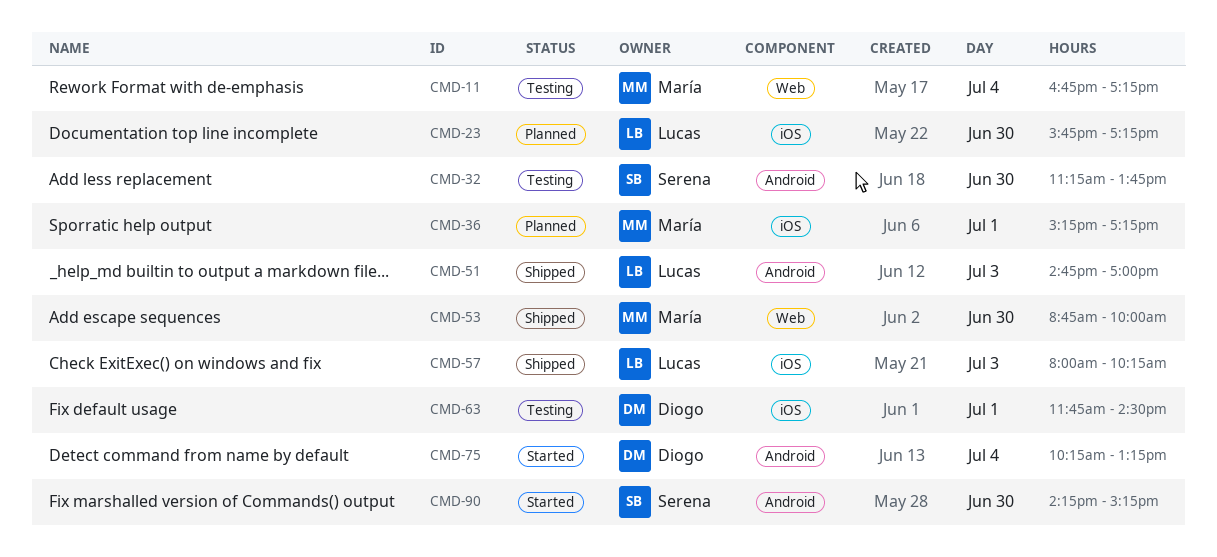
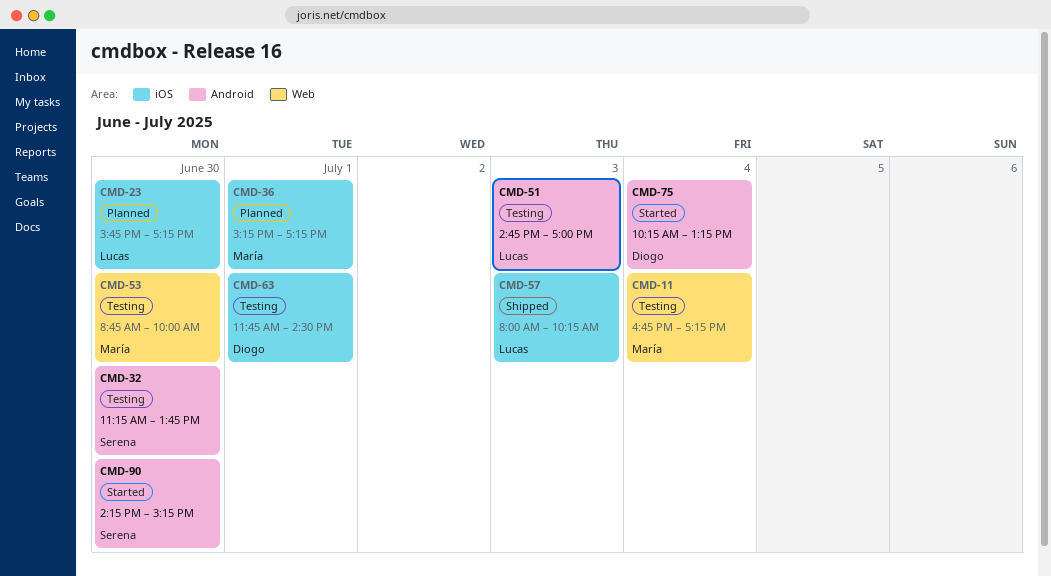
CMD-51, status: Shipped -> Testing
CMD-53, status: Shipped -> Testing

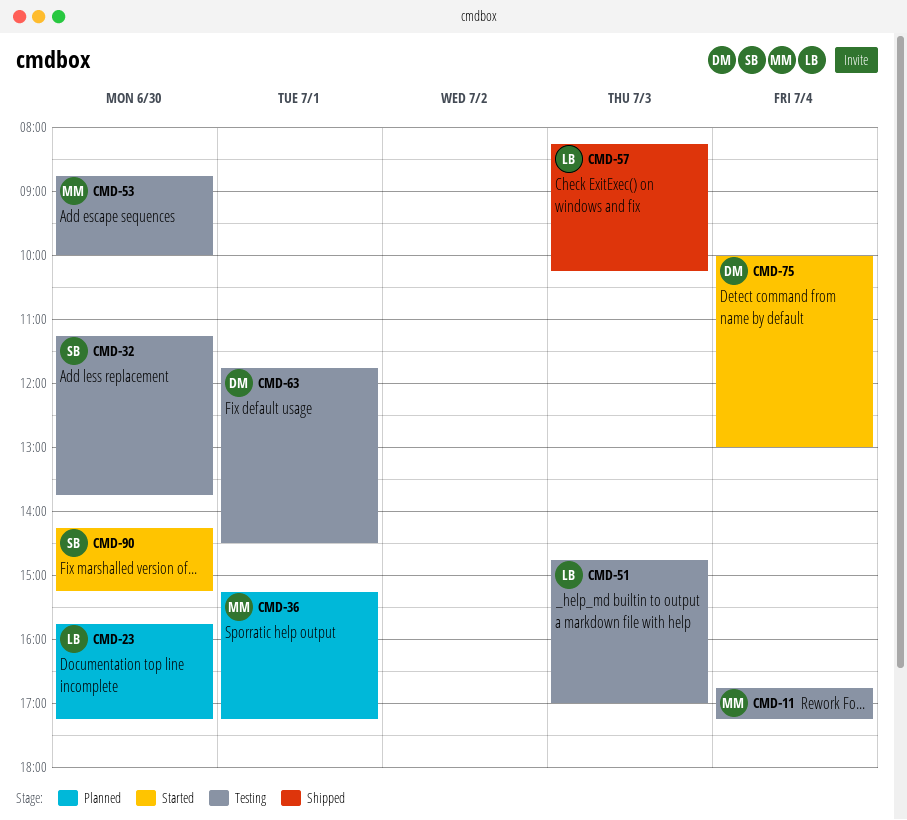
CMD-57, begins: 08:00 -> 08:15
CMD-75, begins: 10:15 -> 10:00
CMD-75, ends: 13:15 -> 13:00

